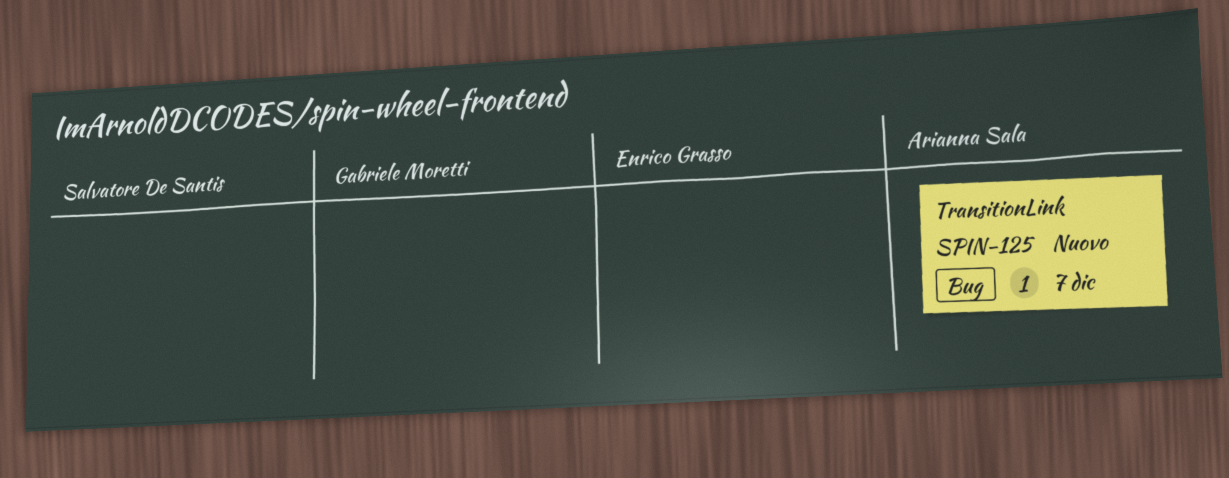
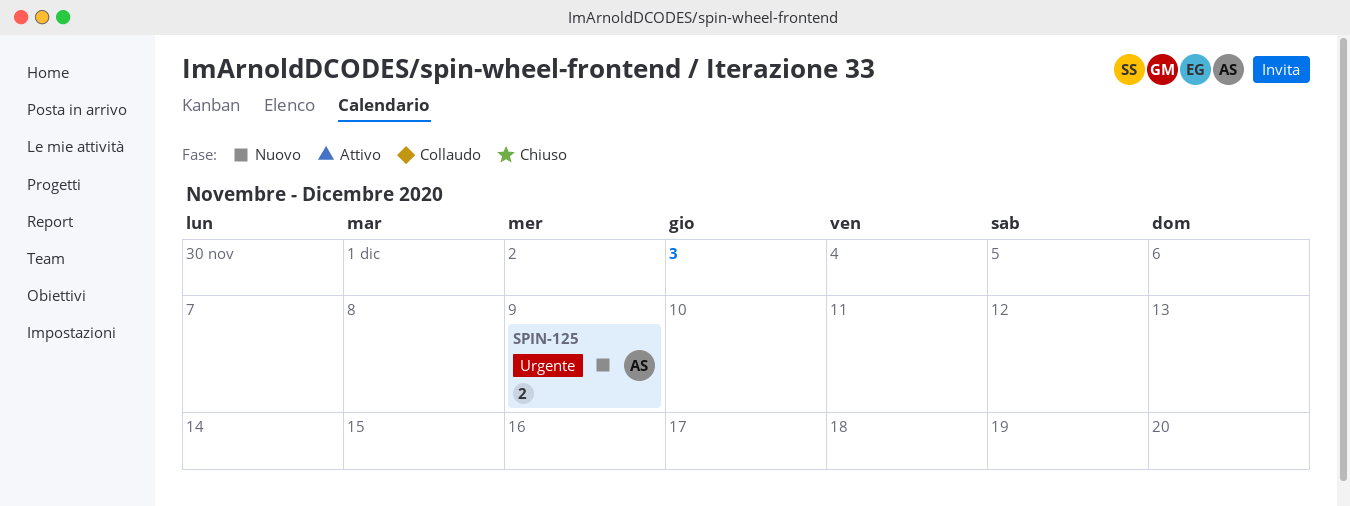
SPIN-125, estimate: 1 -> 2
SPIN-125, due: Dec 7 -> Dec 9

